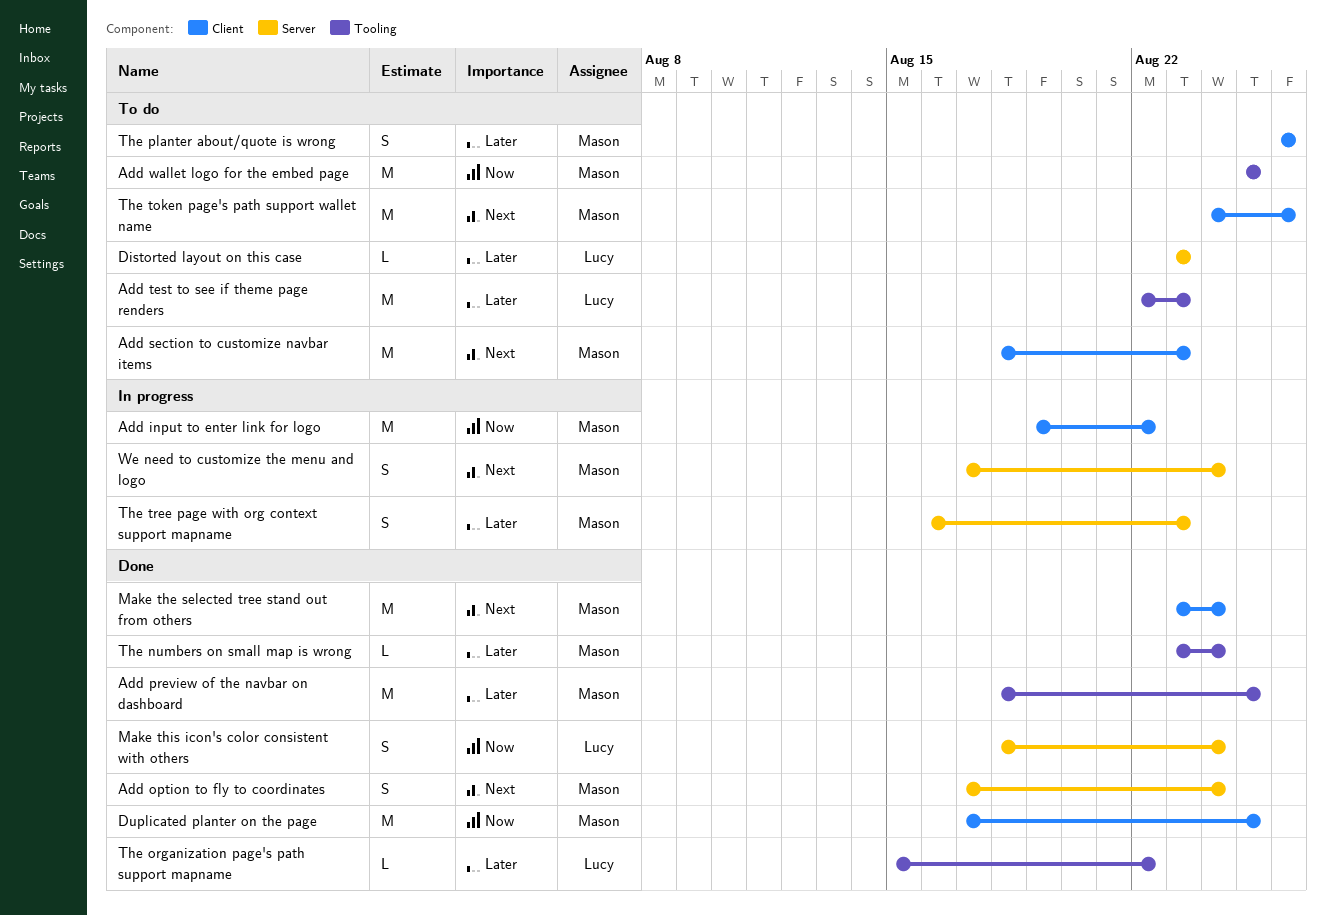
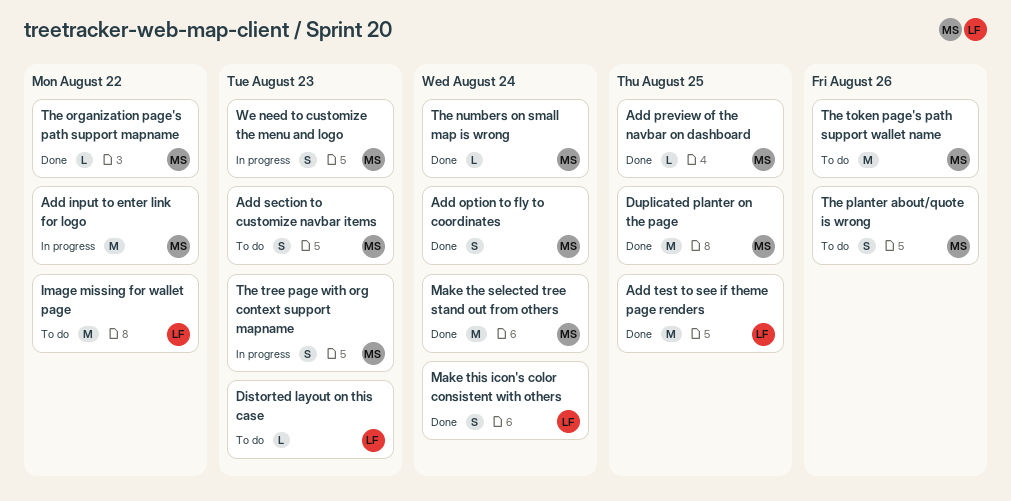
Add preview of the navbar on dashboard, estimate: M -> L
Add section to customize navbar items, estimate: M -> S
Add test to see if theme page renders, status: To do -> Done
Add test to see if theme page renders, due: Aug 23 -> Aug 25
Add wallet logo for the embed page: present -> none
Image missing for wallet page: none -> present
The organization page's path support mapname, owner: Lucy -> Mason
We need to customize the menu and logo, due: Aug 24 -> Aug 23

